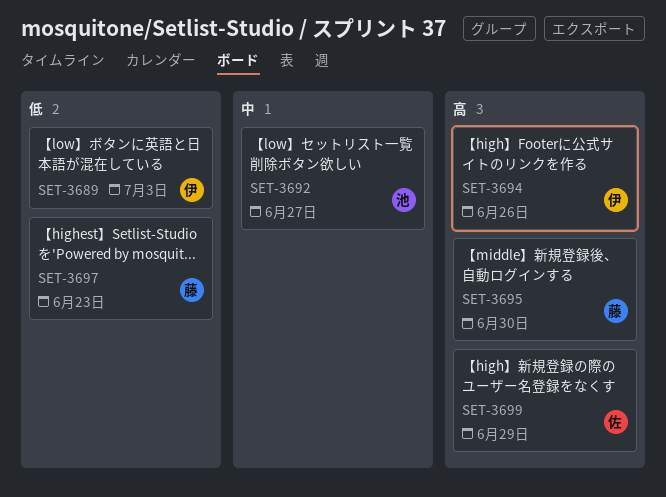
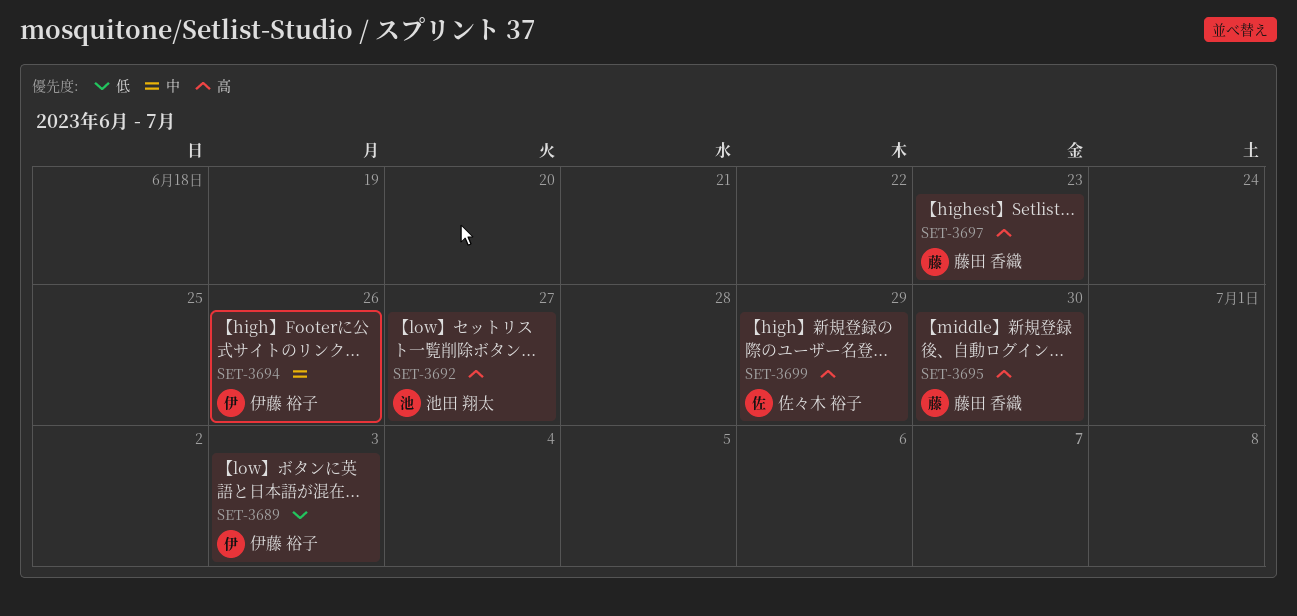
SET-3692, priority: 中 -> 高
SET-3694, priority: 高 -> 中
SET-3697, priority: 低 -> 高

